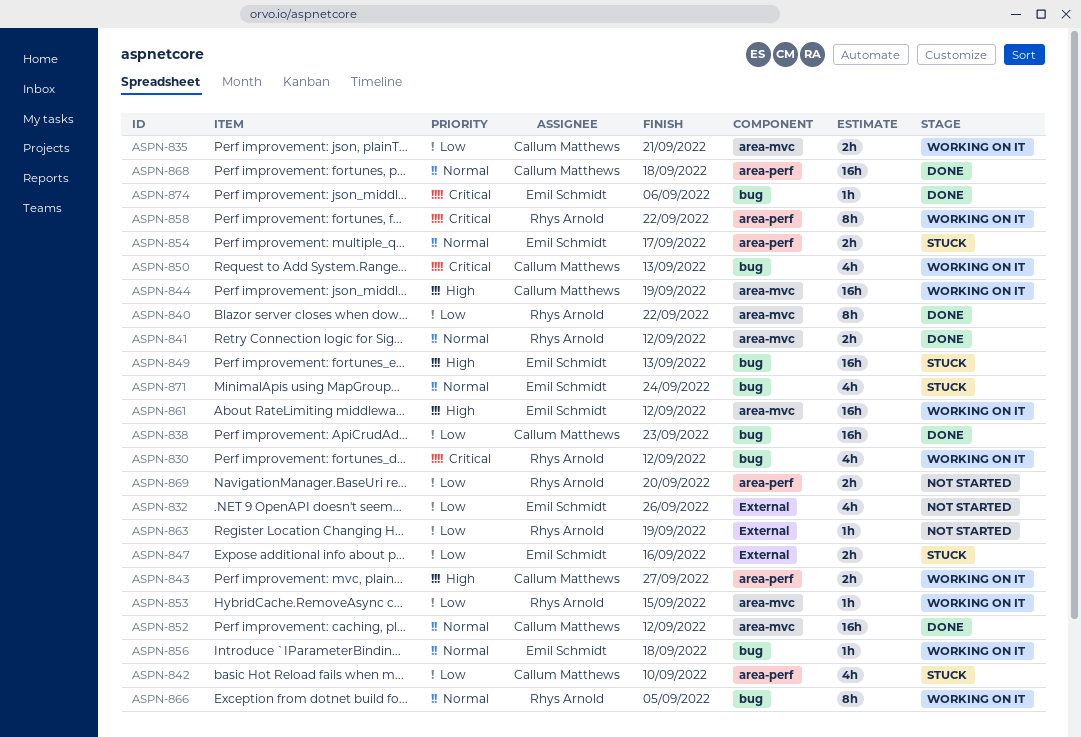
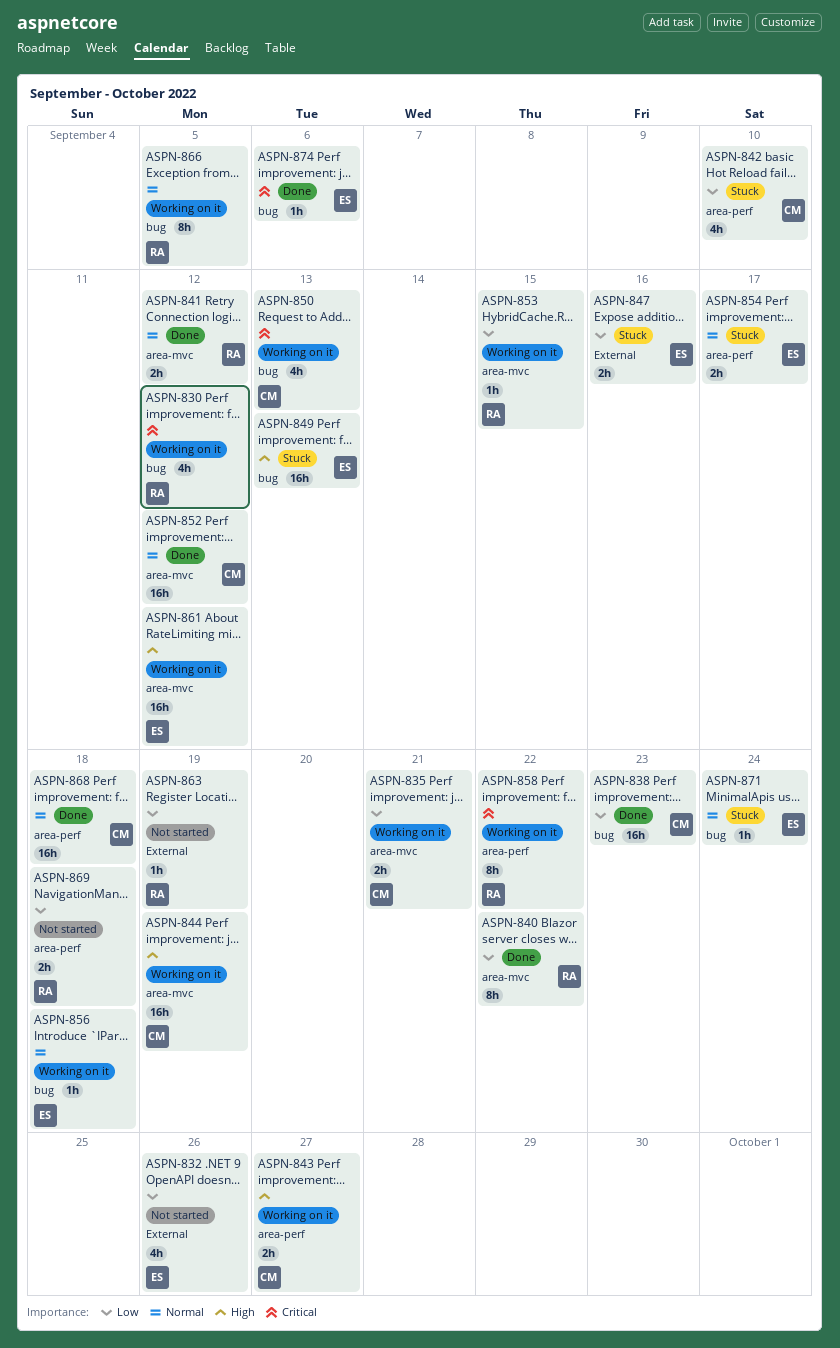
ASPN-869, due: Sep 20 -> Sep 18
ASPN-871, estimate: 4h -> 1h

